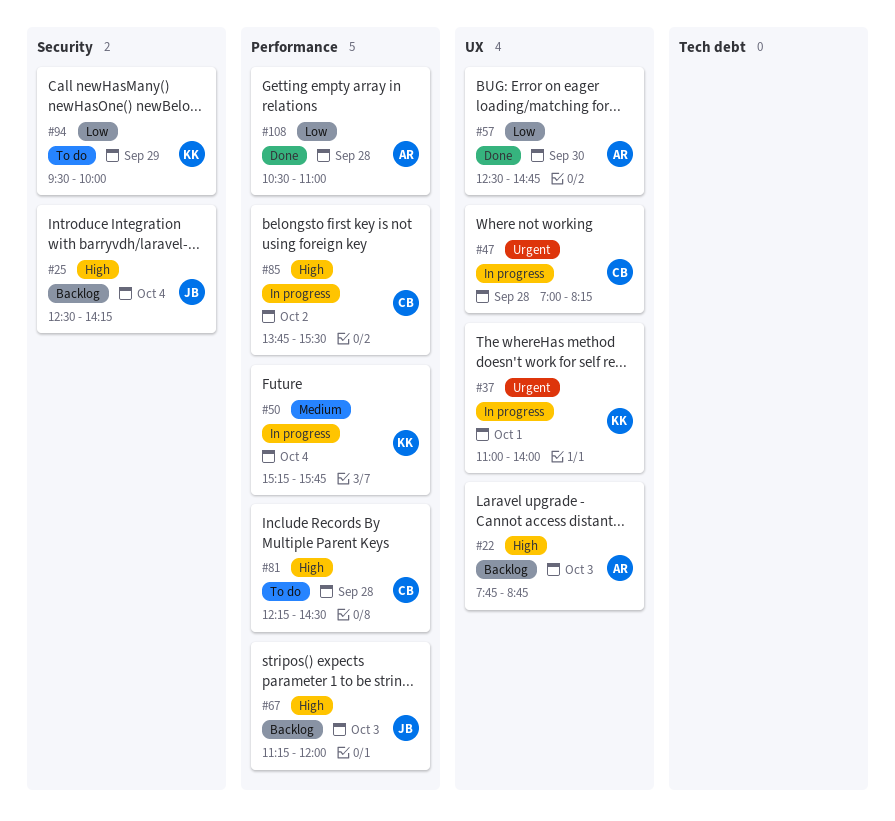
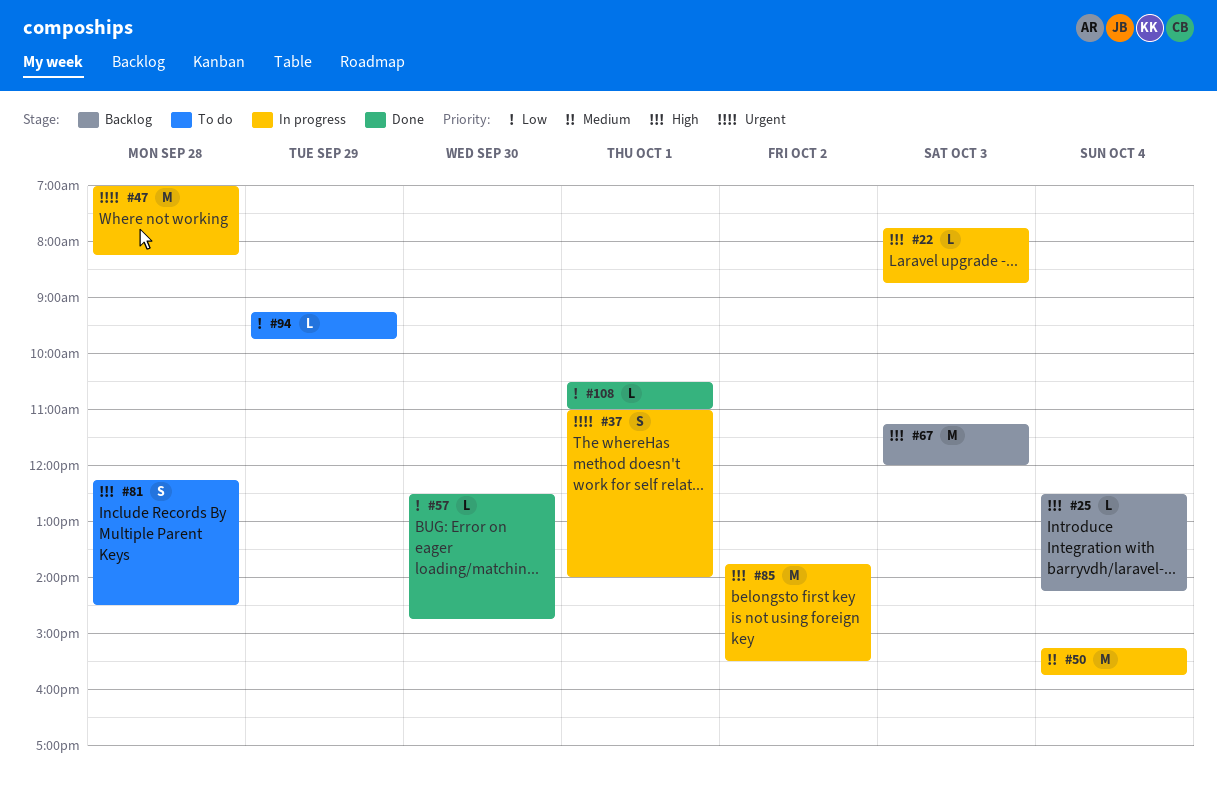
#22, status: Backlog -> In progress
#94, begins: 09:30 -> 09:15
#94, ends: 10:00 -> 09:45
#108, day: Sep 28 -> Oct 1

